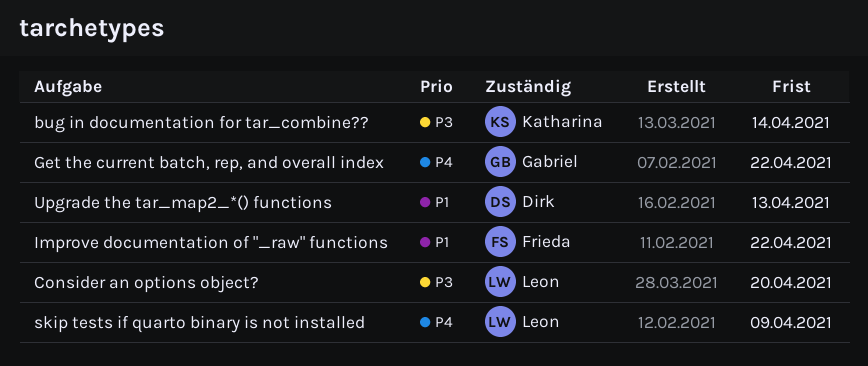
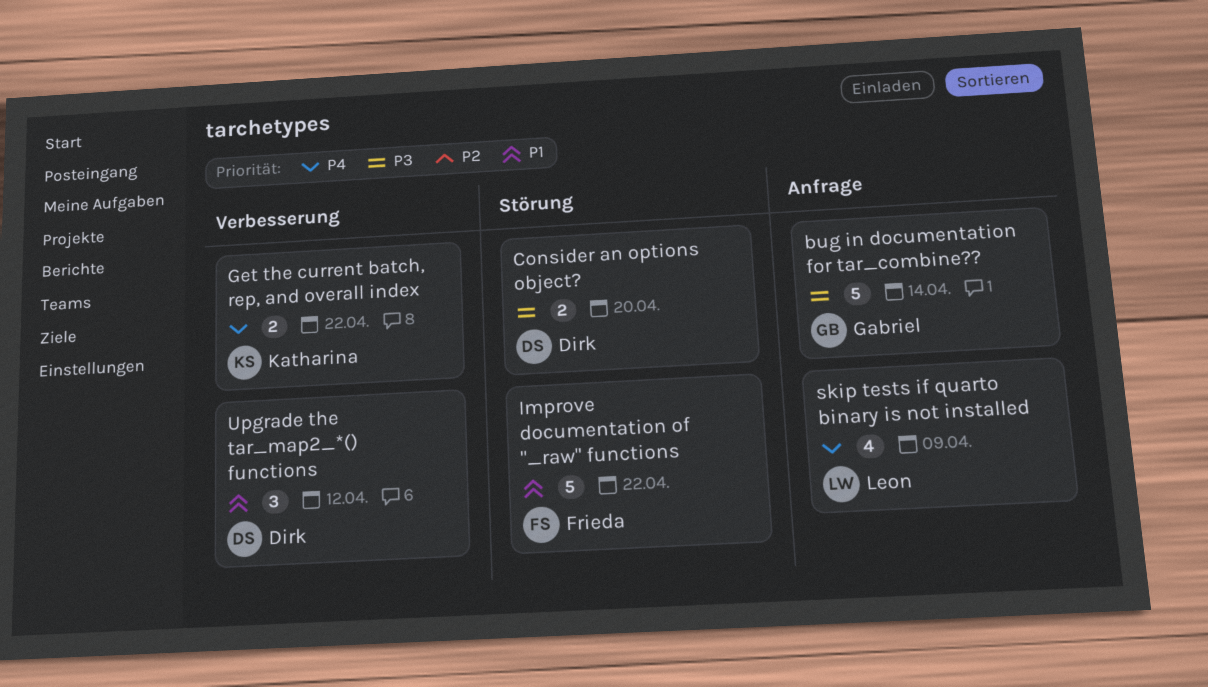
bug in documentation for tar_combine??, owner: Katharina -> Gabriel
Consider an options object?, owner: Leon -> Dirk
Get the current batch, rep, and overall index, owner: Gabriel -> Katharina
Upgrade the tar_map2_*() functions, due: Apr 13 -> Apr 12

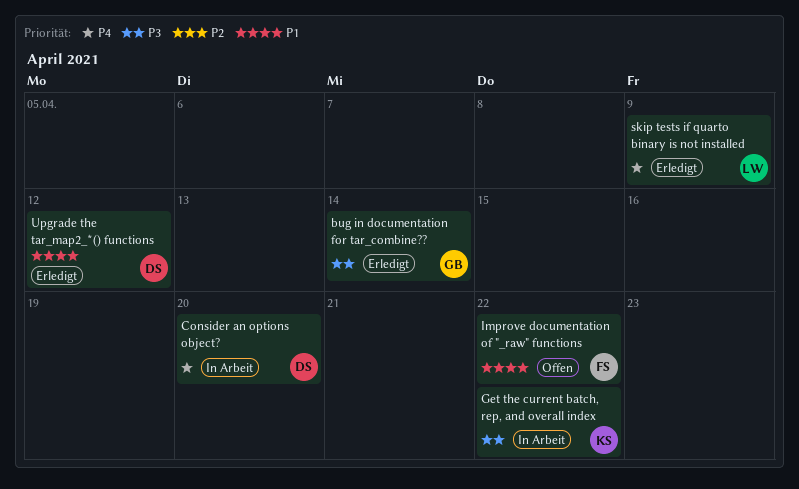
Consider an options object?, priority: P3 -> P4
Get the current batch, rep, and overall index, priority: P4 -> P3

